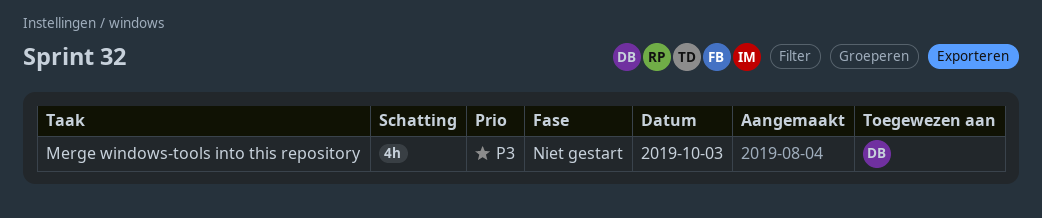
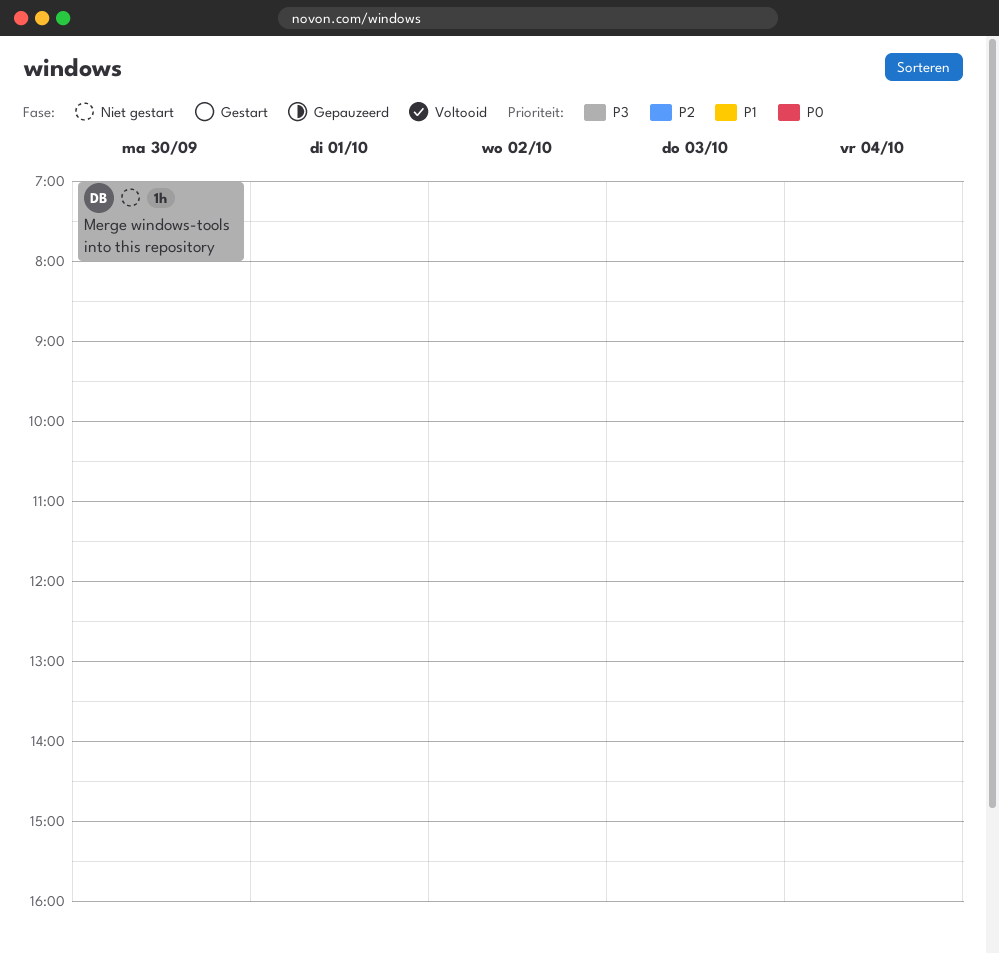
Merge windows-tools into this repository, estimate: 4h -> 1h
Merge windows-tools into this repository, day: Oct 3 -> Sep 30

